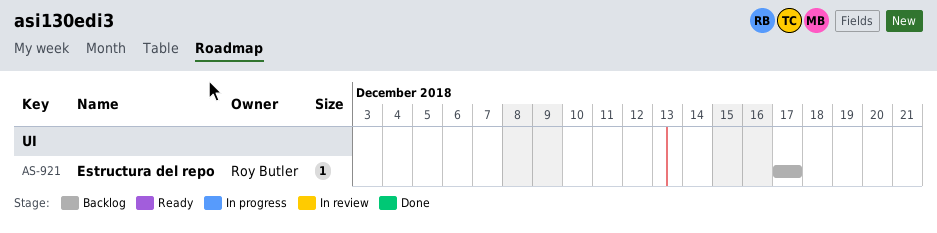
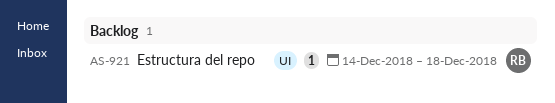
AS-921, start: Dec 17 -> Dec 14
AS-921, due: Dec 17 -> Dec 18

